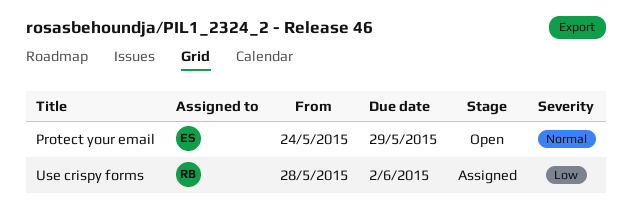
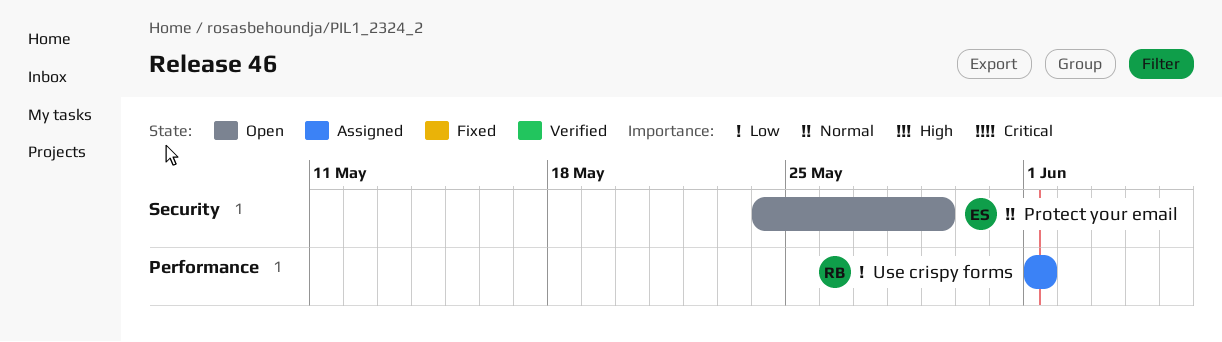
Use crispy forms, start: May 28 -> Jun 1
Use crispy forms, due: Jun 2 -> Jun 1

